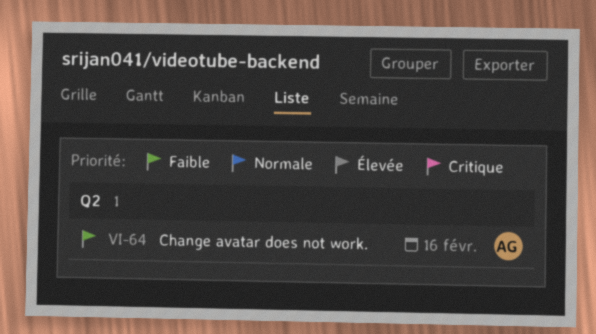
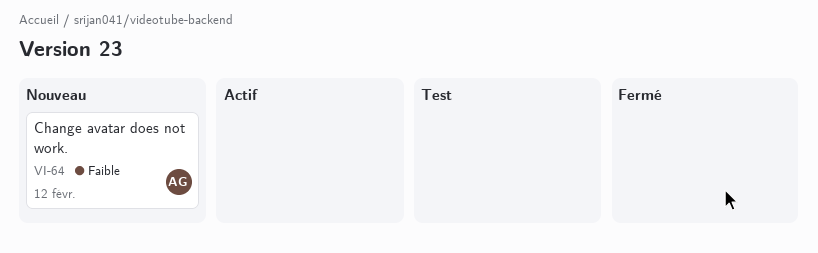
VI-64, due: Feb 16 -> Feb 12

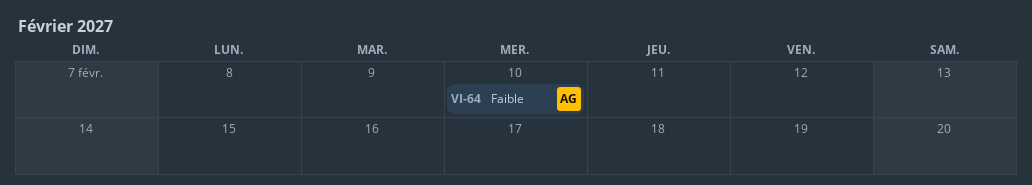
VI-64, due: Feb 12 -> Feb 10

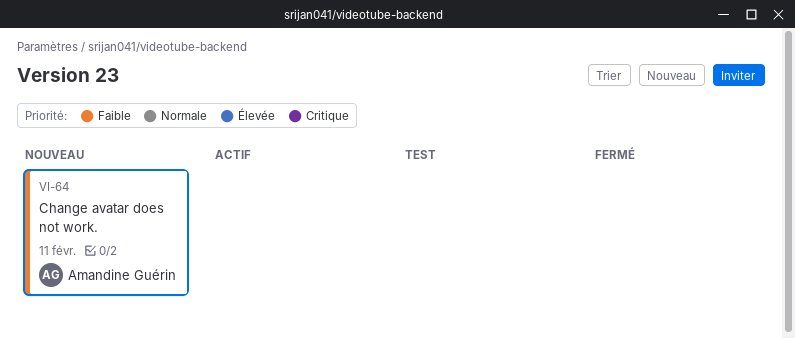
VI-64, due: Feb 10 -> Feb 11

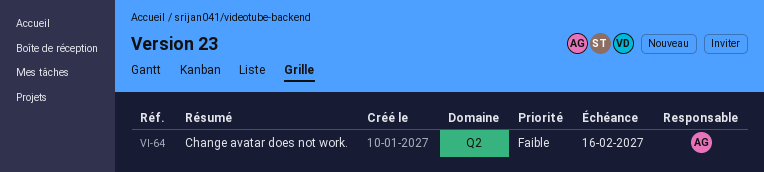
VI-64, due: Feb 11 -> Feb 16

